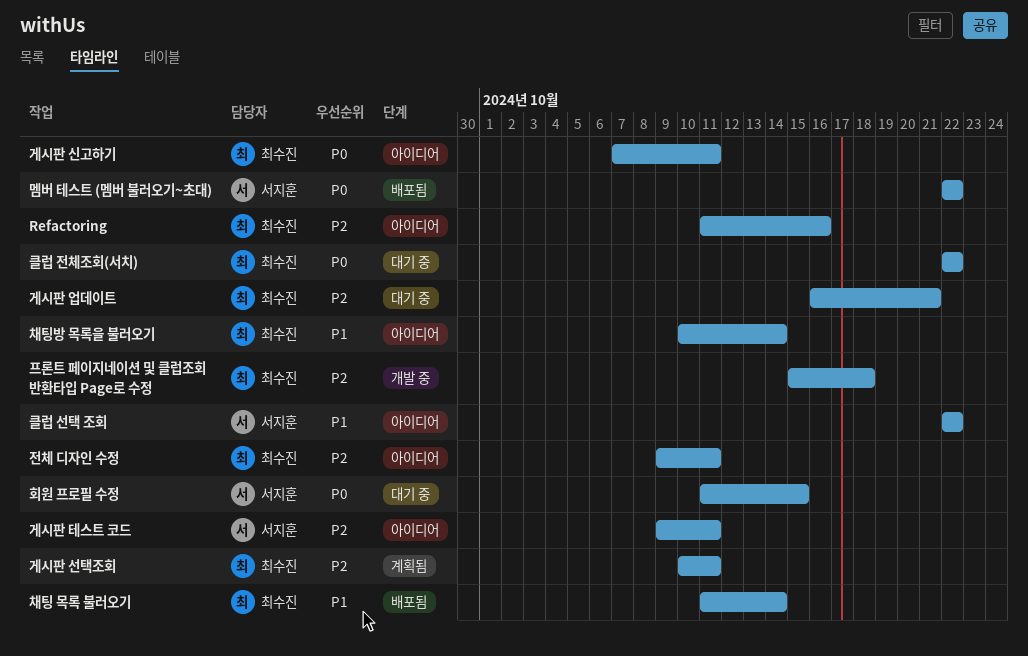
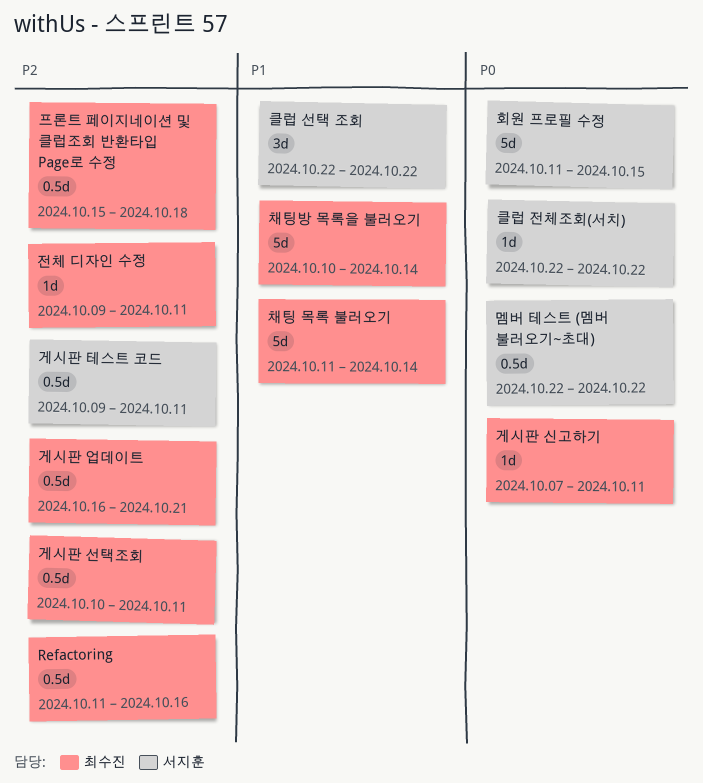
클럽 전체조회(서치), owner: 최수진 -> 서지훈

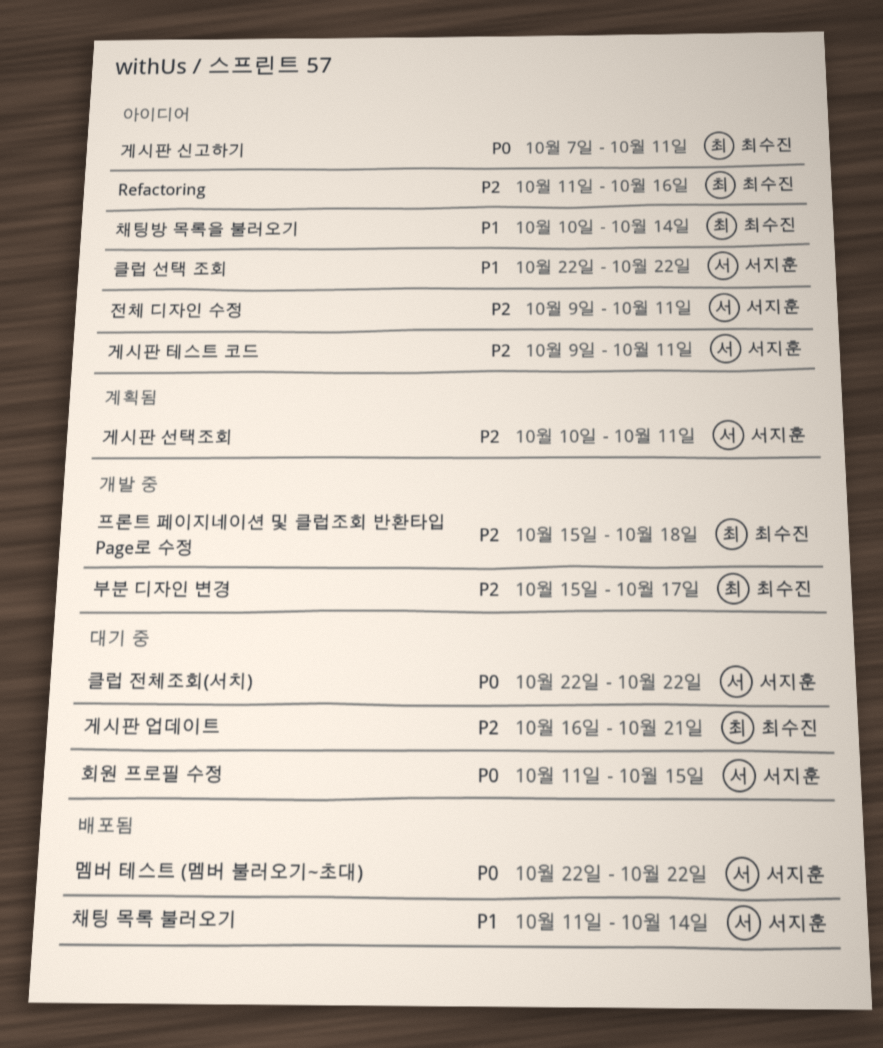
게시판 선택조회, owner: 최수진 -> 서지훈
부분 디자인 변경: none -> present
전체 디자인 수정, owner: 최수진 -> 서지훈
채팅 목록 불러오기, owner: 최수진 -> 서지훈

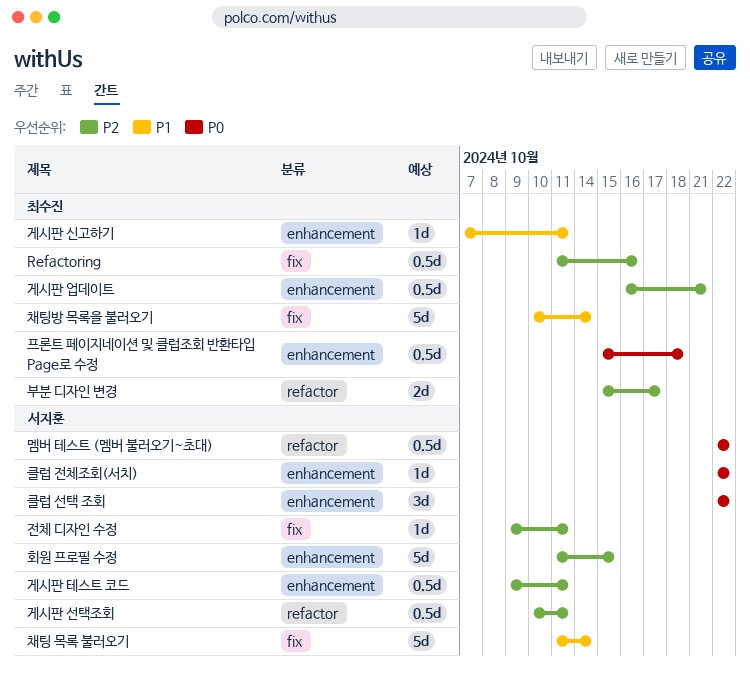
게시판 신고하기, priority: P0 -> P1
클럽 선택 조회, priority: P1 -> P0
프론트 페이지네이션 및 클럽조회 반환타입 Page로 수정, priority: P2 -> P0
회원 프로필 수정, priority: P0 -> P2

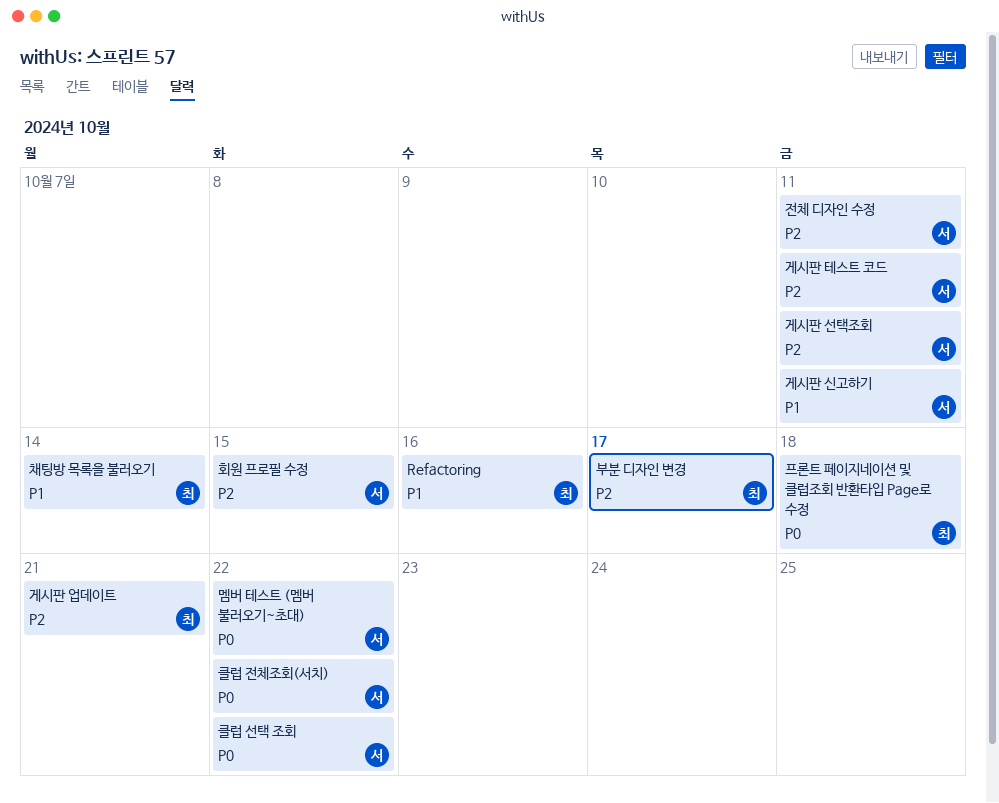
Refactoring, priority: P2 -> P1
게시판 신고하기, owner: 최수진 -> 서지훈
채팅 목록 불러오기: present -> none

